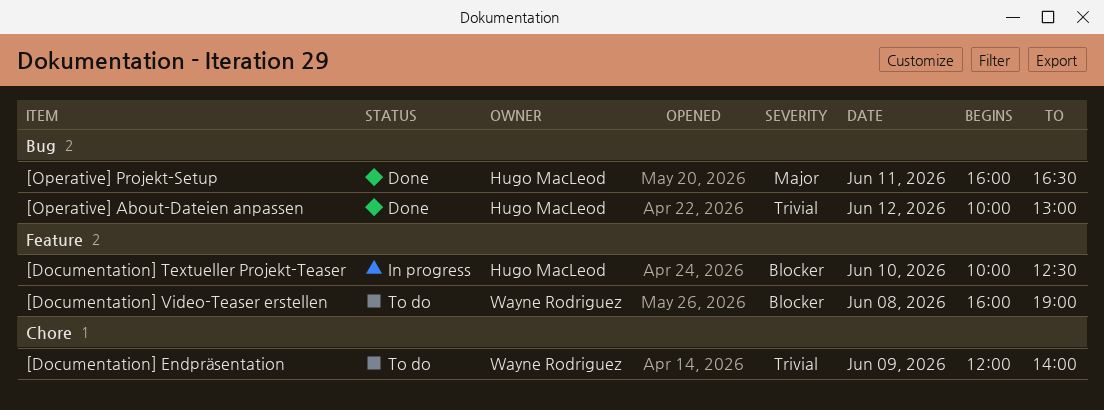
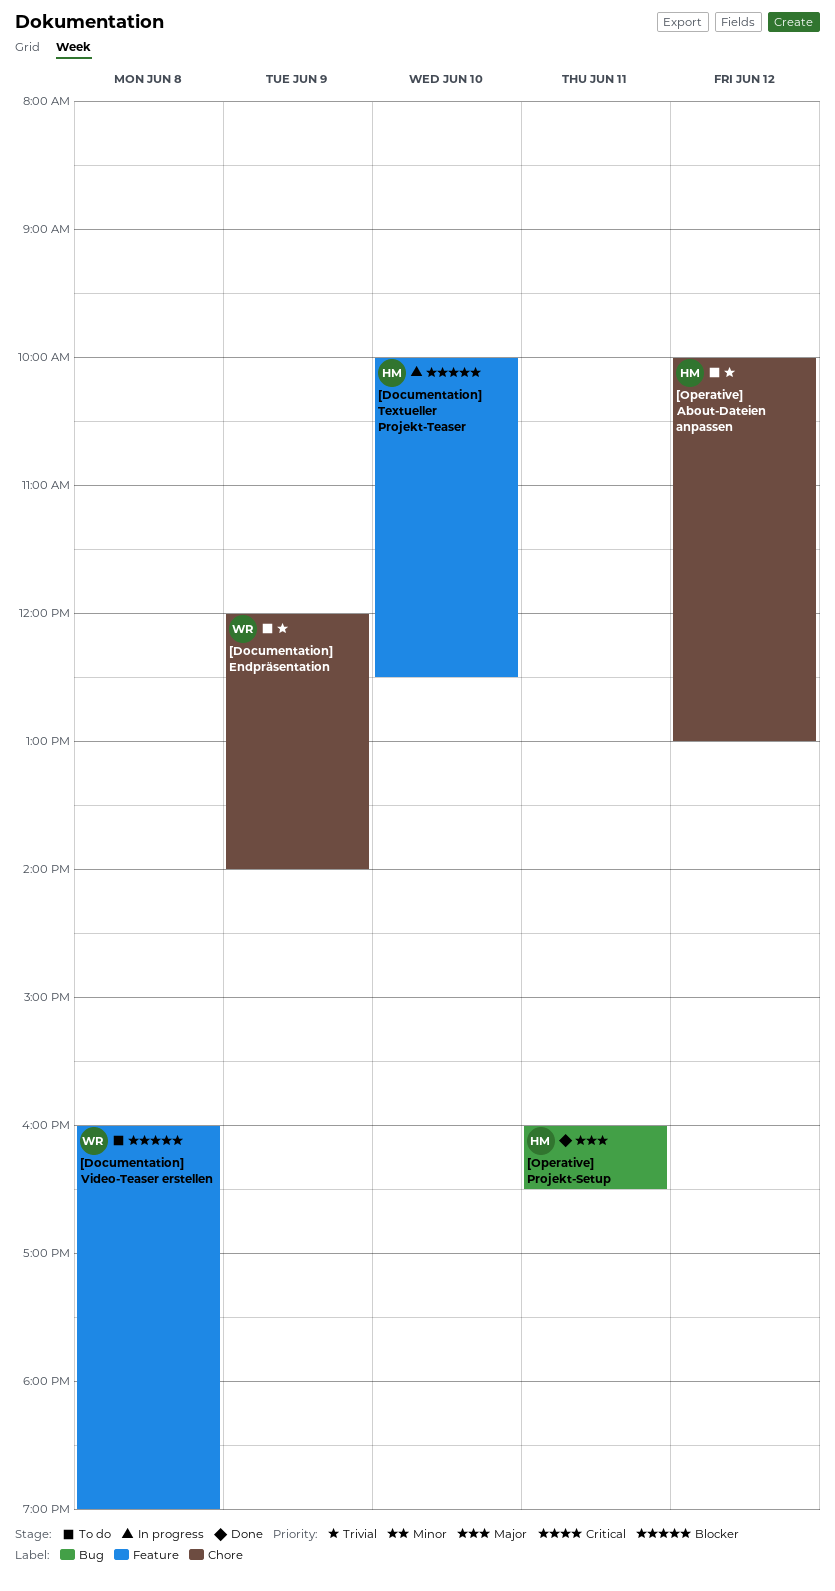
[Operative] About-Dateien anpassen, status: Done -> To do
[Operative] About-Dateien anpassen, label: Bug -> Chore

